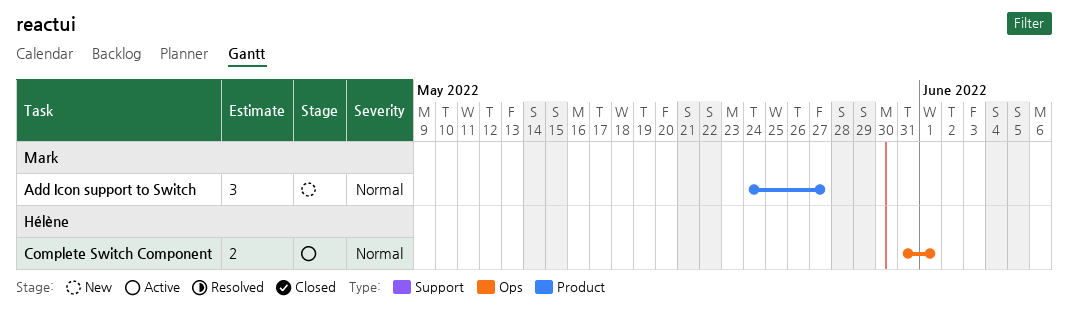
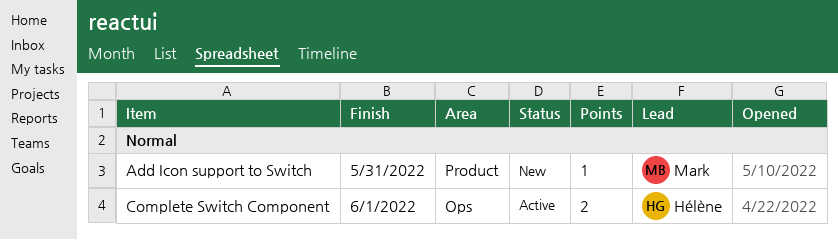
Add Icon support to Switch, estimate: 3 -> 1
Add Icon support to Switch, due: May 27 -> May 31

